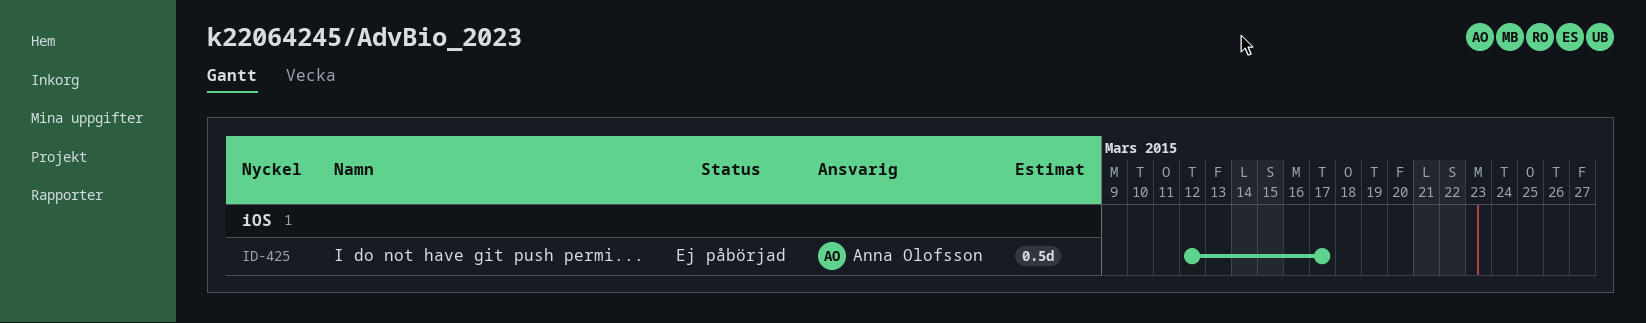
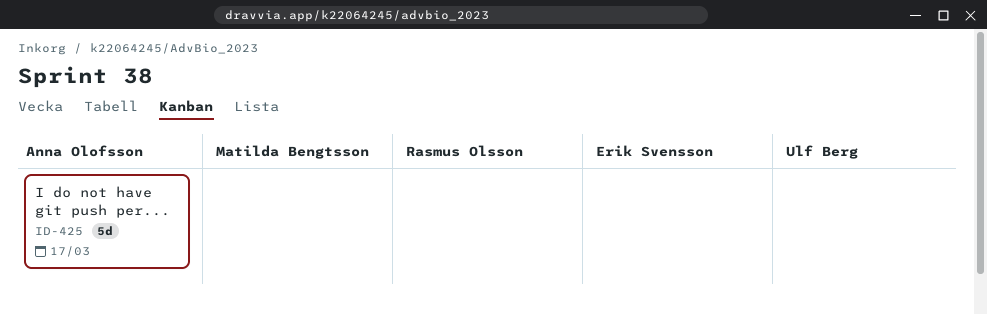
ID-425, estimate: 0.5d -> 5d

